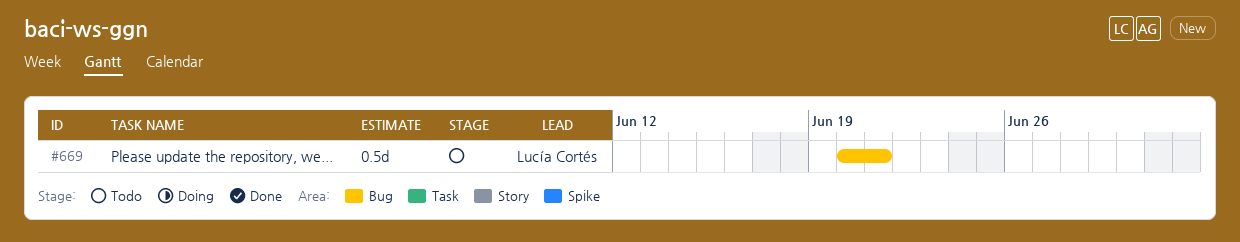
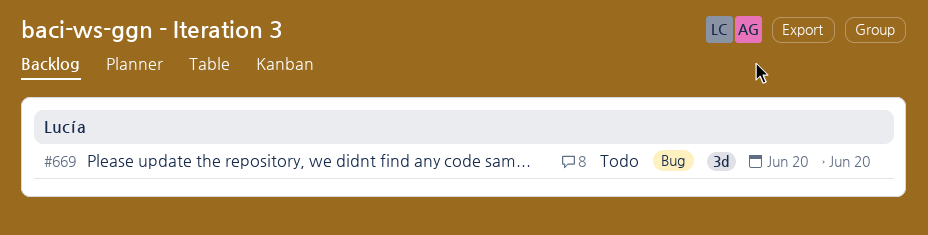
#669, estimate: 0.5d -> 3d
#669, due: Jun 21 -> Jun 20

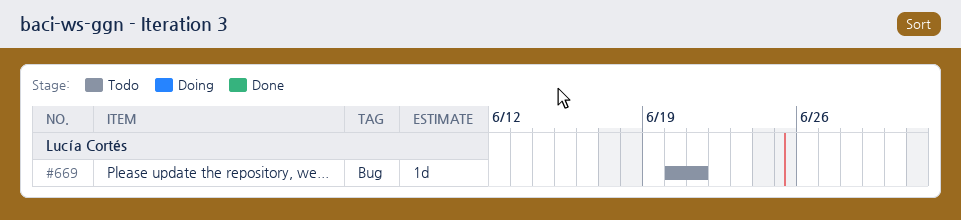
#669, estimate: 3d -> 1d
#669, due: Jun 20 -> Jun 21

